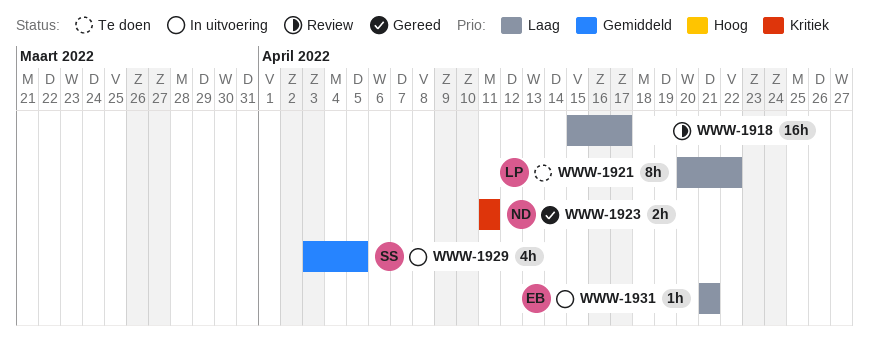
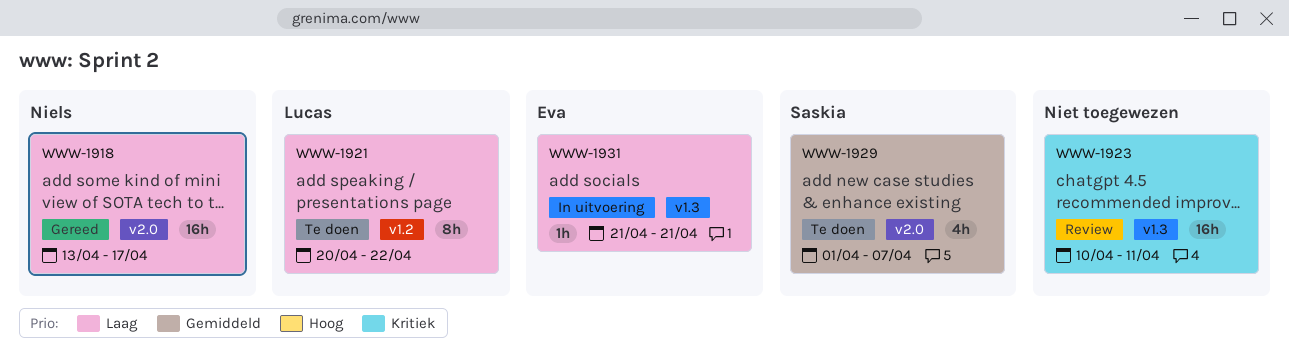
WWW-1918, status: Review -> Gereed
WWW-1918, owner: none -> Niels
WWW-1918, start: Apr 15 -> Apr 13
WWW-1923, status: Gereed -> Review
WWW-1923, owner: Niels -> none
WWW-1923, estimate: 2h -> 16h
WWW-1923, start: Apr 11 -> Apr 10
WWW-1929, status: In uitvoering -> Te doen
WWW-1929, start: Apr 3 -> Apr 1
WWW-1929, due: Apr 5 -> Apr 7

